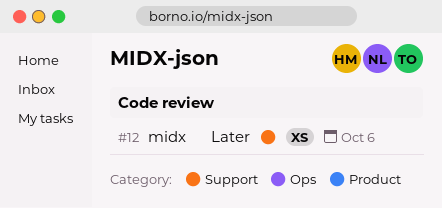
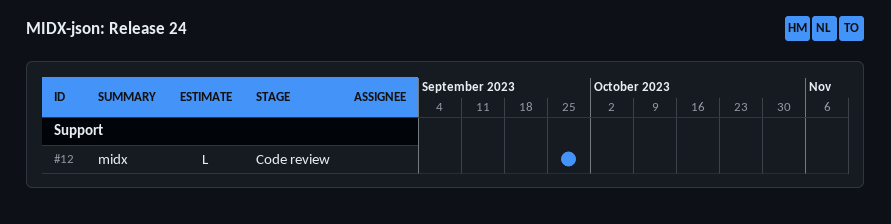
#12, estimate: XS -> L
#12, due: Oct 6 -> Sep 29

